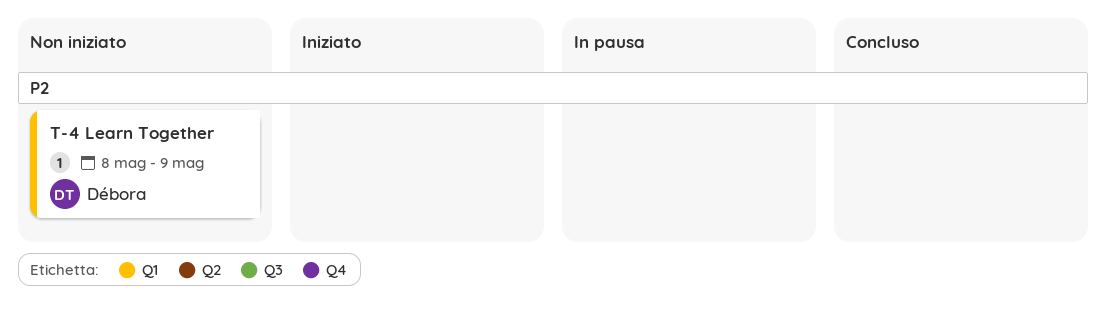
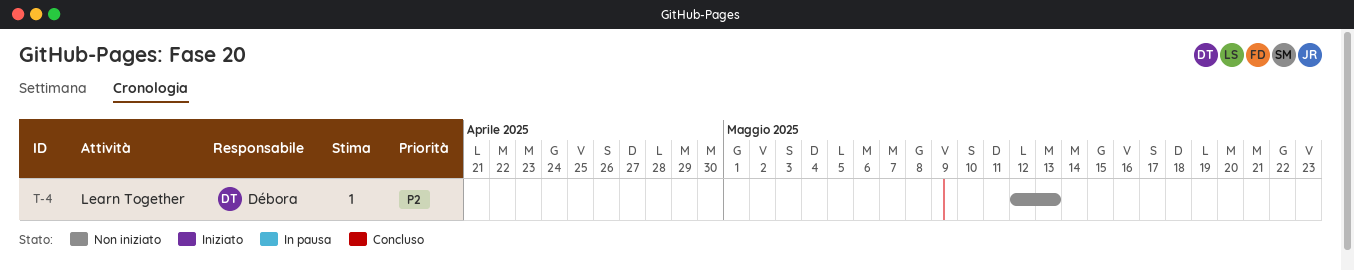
T-4, start: May 8 -> May 12
T-4, due: May 9 -> May 13

